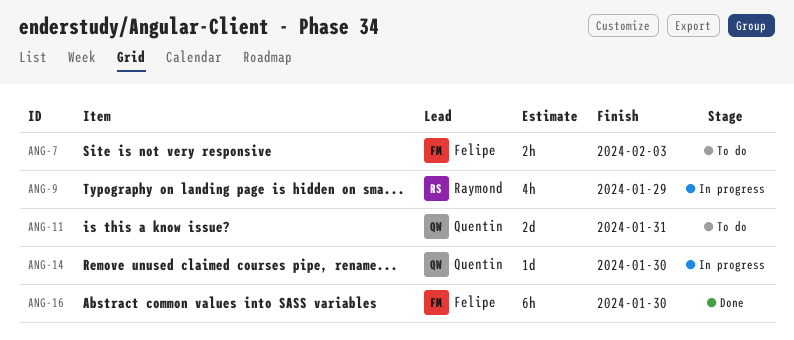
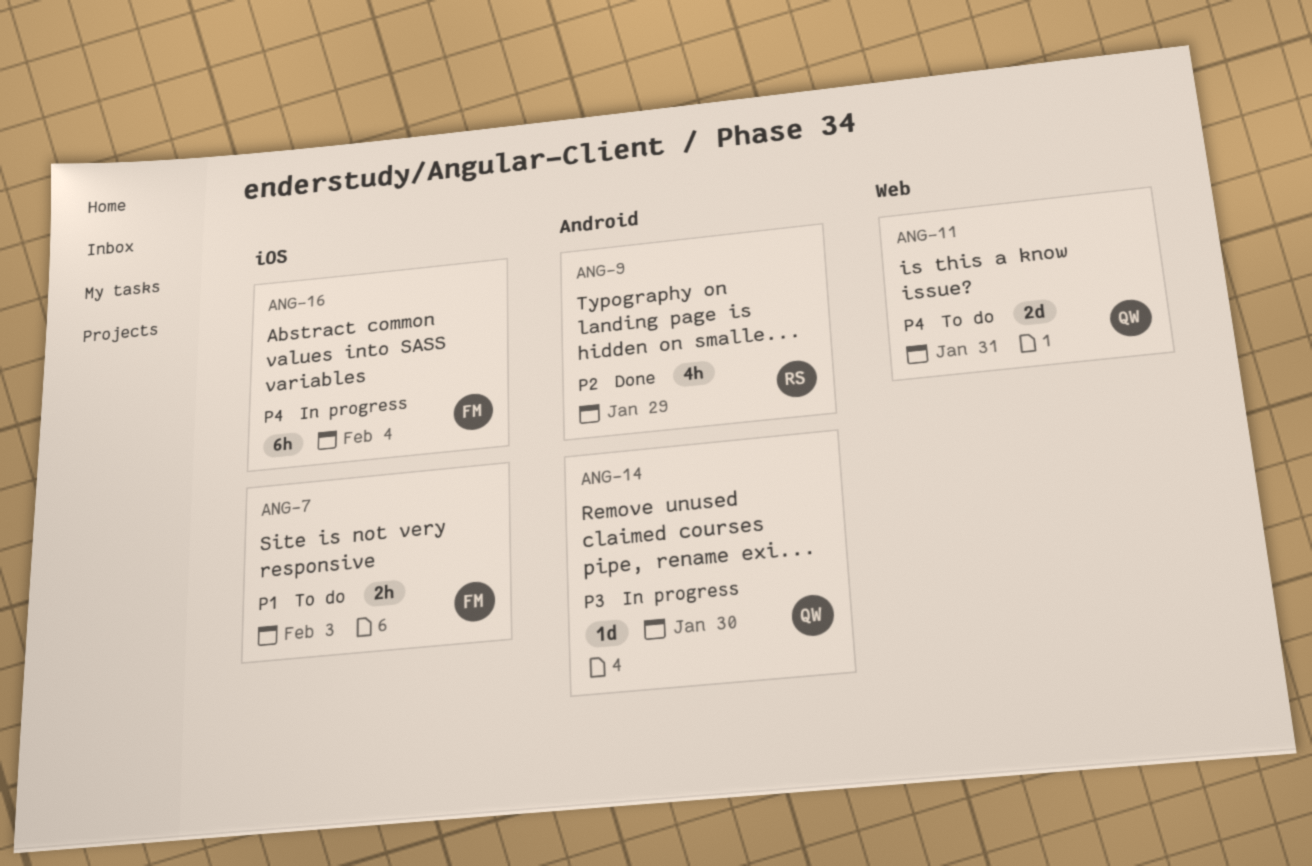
ANG-9, status: In progress -> Done
ANG-16, status: Done -> In progress
ANG-16, due: Jan 30 -> Feb 4

